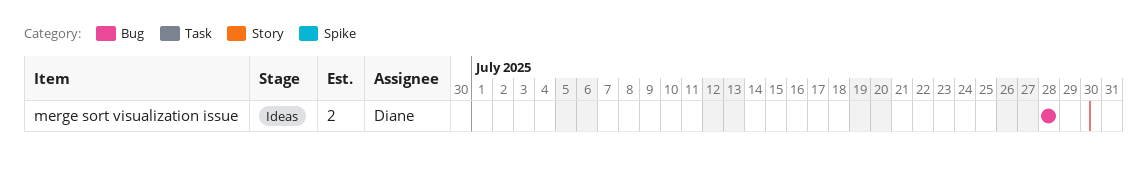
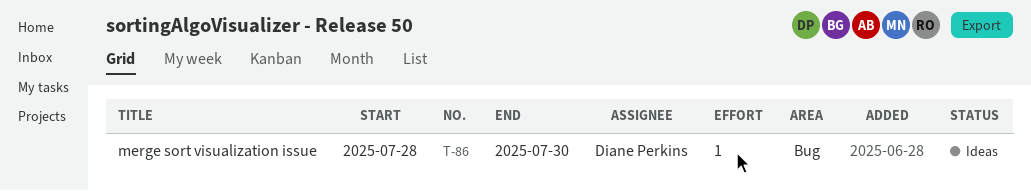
merge sort visualization issue, estimate: 2 -> 1
merge sort visualization issue, due: Jul 28 -> Jul 30

